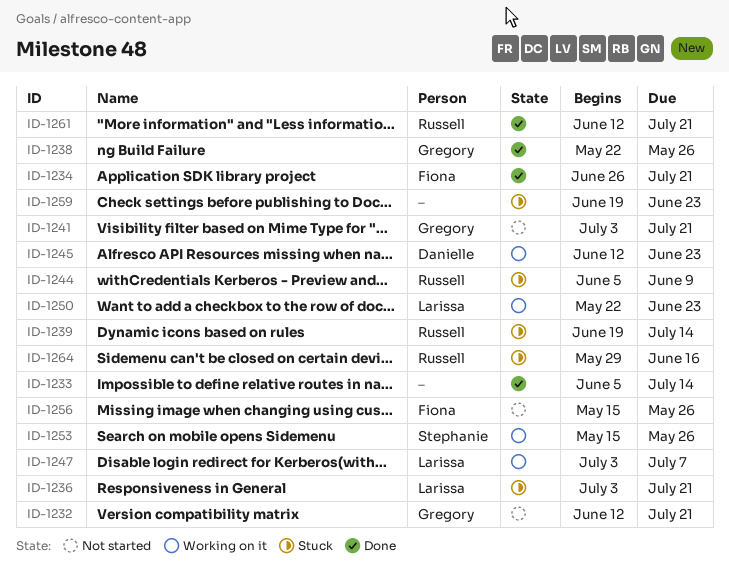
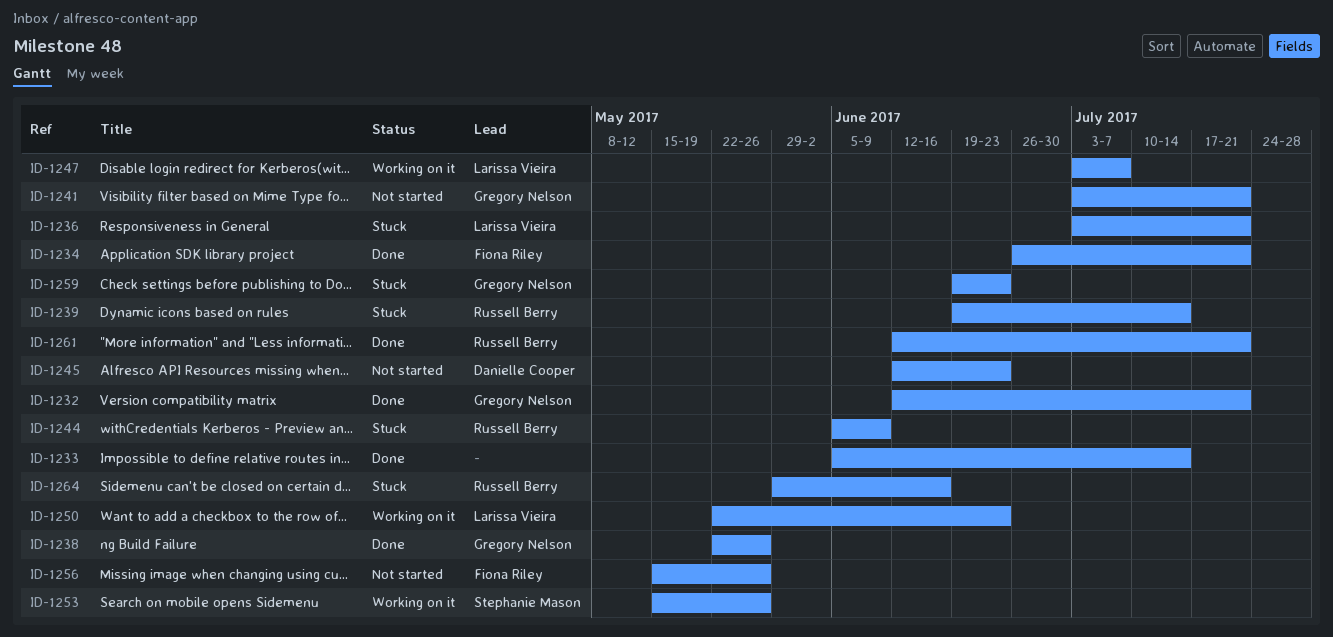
ID-1232, status: Not started -> Done
ID-1245, status: Working on it -> Not started
ID-1259, owner: none -> Gregory Nelson

